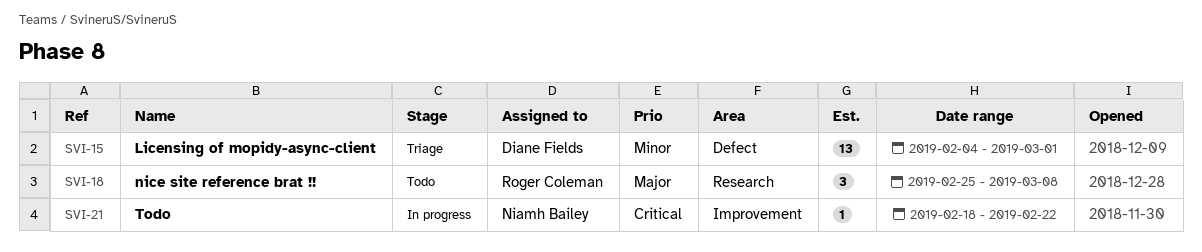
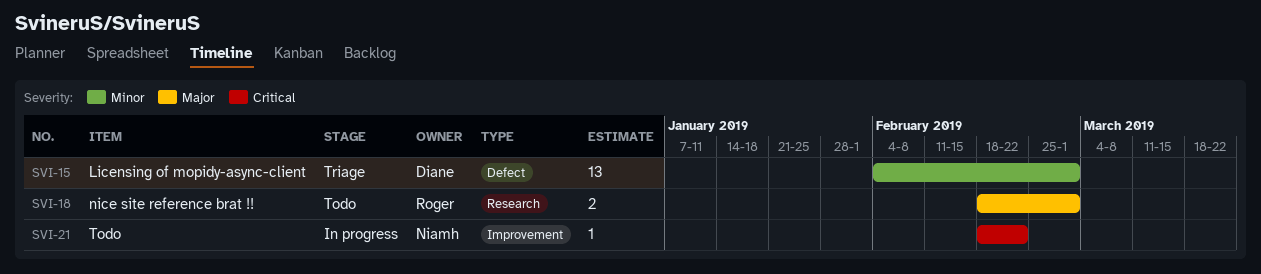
SVI-18, estimate: 3 -> 2
SVI-18, start: Feb 25 -> Feb 18
SVI-18, due: Mar 8 -> Mar 1

